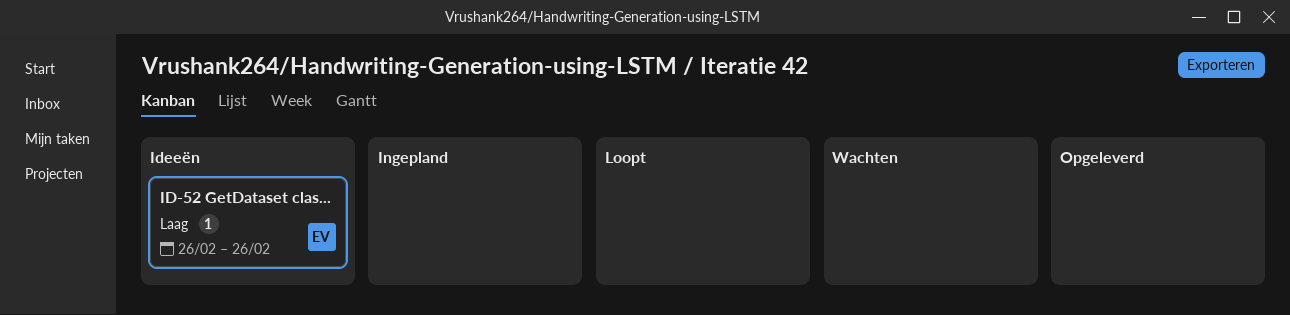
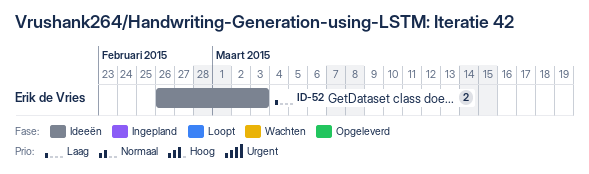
ID-52, estimate: 1 -> 2
ID-52, due: Feb 26 -> Mar 3

